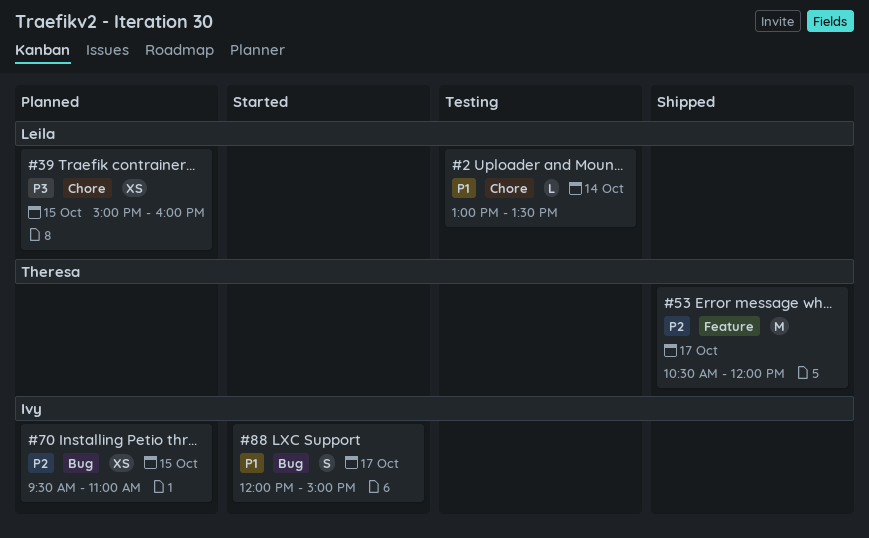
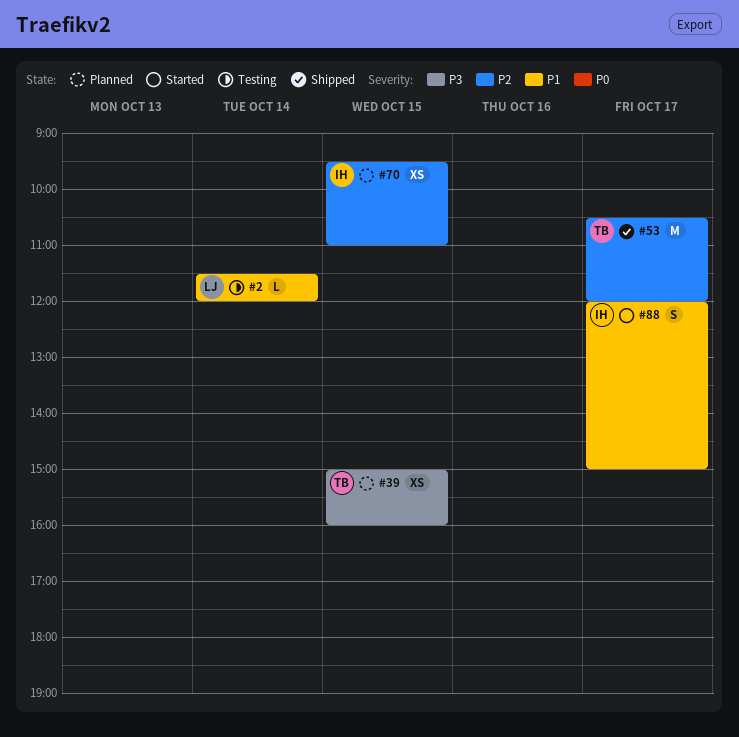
#2, begins: 13:00 -> 11:30
#2, ends: 13:30 -> 12:00
#39, owner: Leila -> Theresa

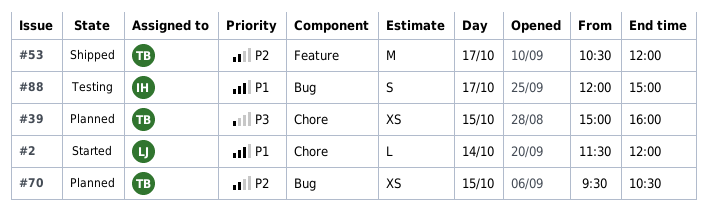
#2, status: Testing -> Started
#70, owner: IH -> TB
#70, ends: 11:00 -> 10:30
#88, status: Started -> Testing

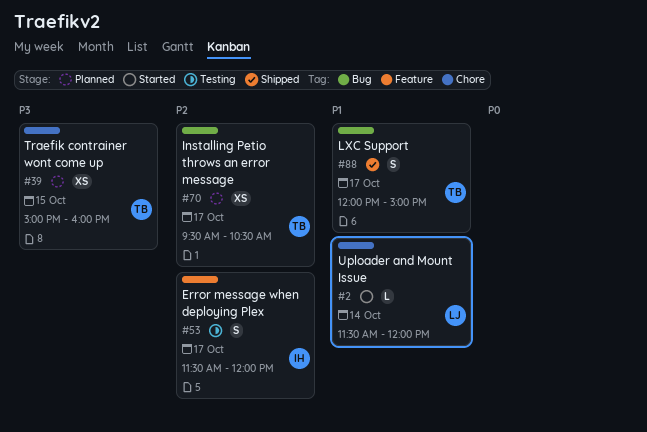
#53, status: Shipped -> Testing
#53, owner: TB -> IH
#53, estimate: M -> S
#53, begins: 10:30 -> 11:30
#70, day: Oct 15 -> Oct 17
#88, status: Testing -> Shipped
#88, owner: IH -> TB

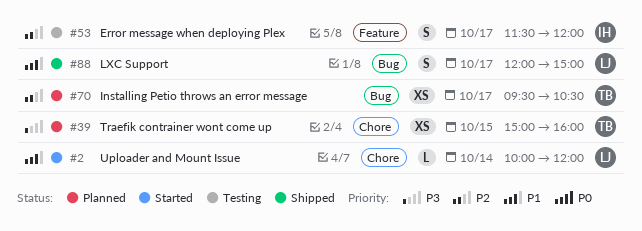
#2, begins: 11:30 -> 10:00
#88, owner: TB -> LJ

